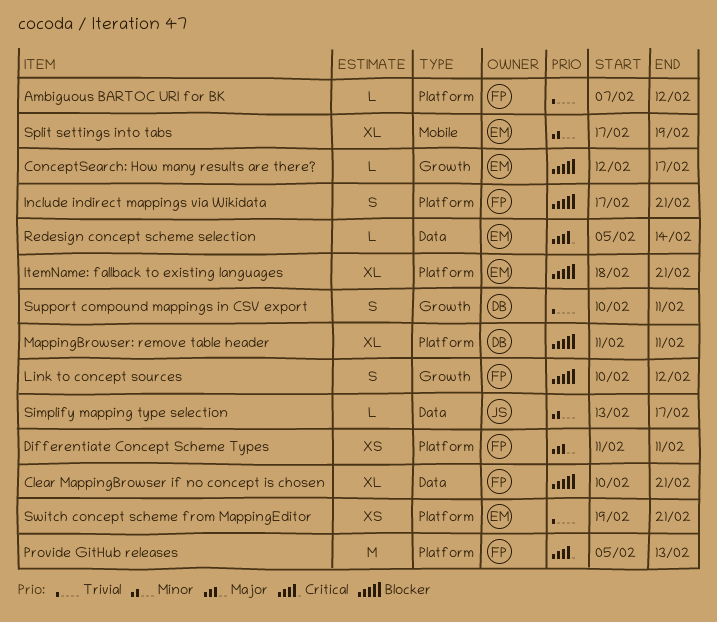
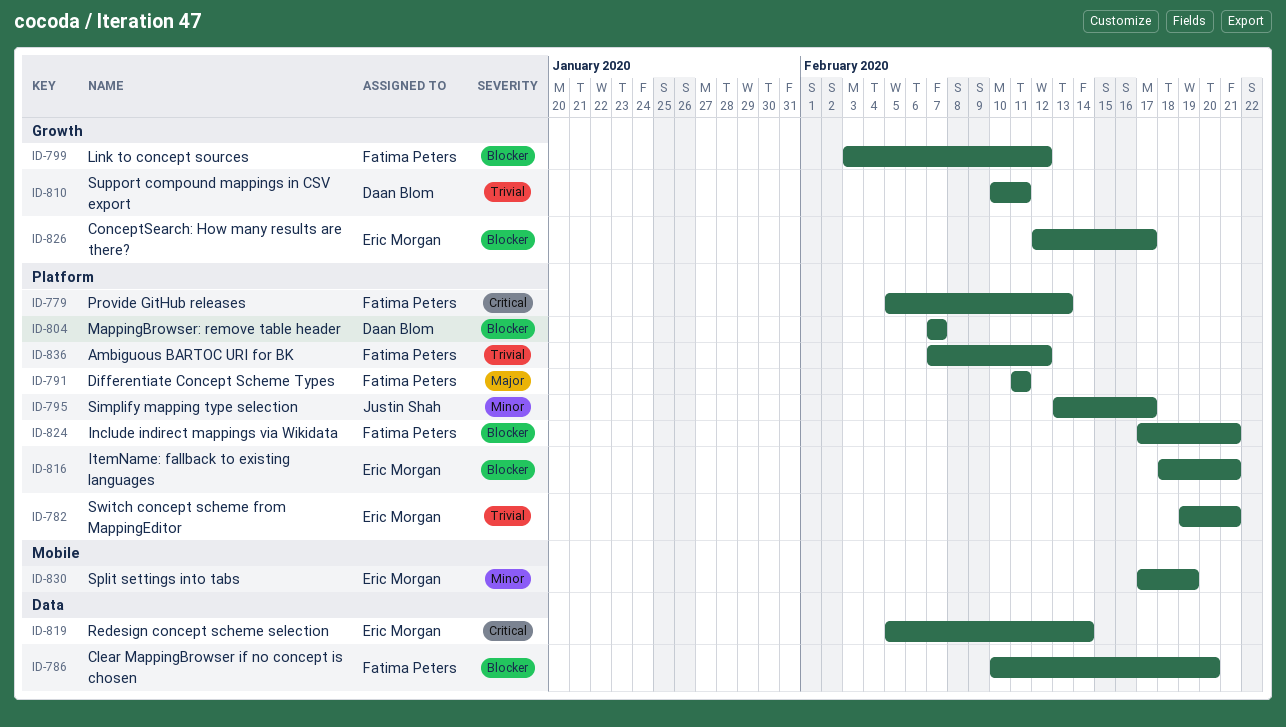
Clear MappingBrowser if no concept is chosen, due: Feb 21 -> Feb 20
Link to concept sources, start: Feb 10 -> Feb 3
MappingBrowser: remove table header, start: Feb 11 -> Feb 7
MappingBrowser: remove table header, due: Feb 11 -> Feb 7
Simplify mapping type selection, label: Data -> Platform

